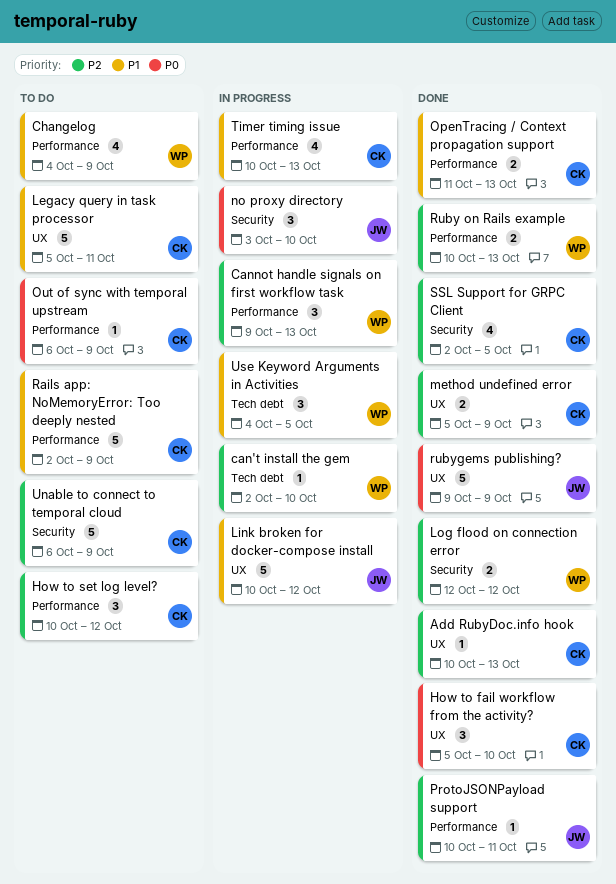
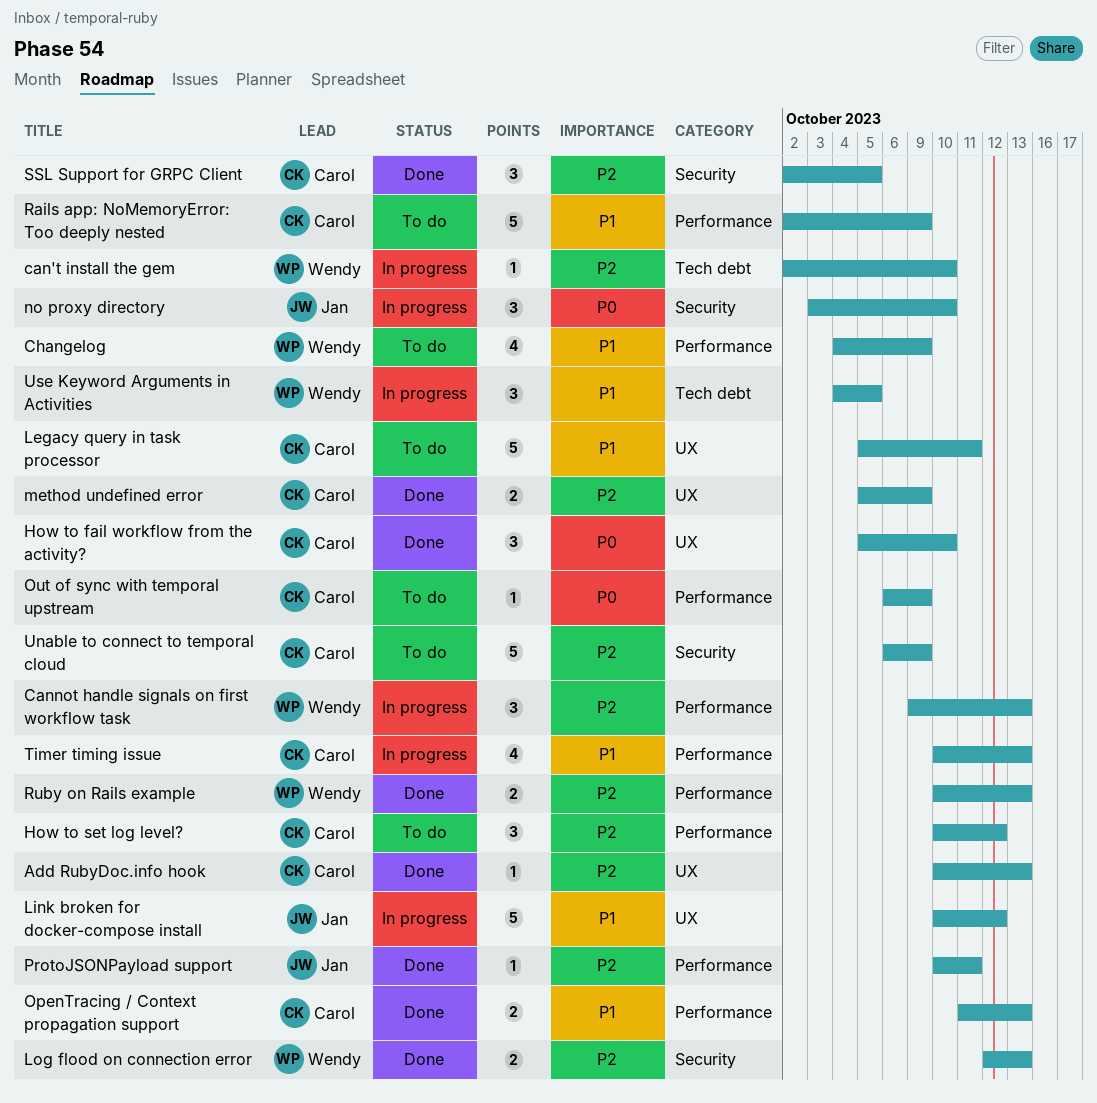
Log flood on connection error, due: Oct 12 -> Oct 13
rubygems publishing?: present -> none
SSL Support for GRPC Client, estimate: 4 -> 3

